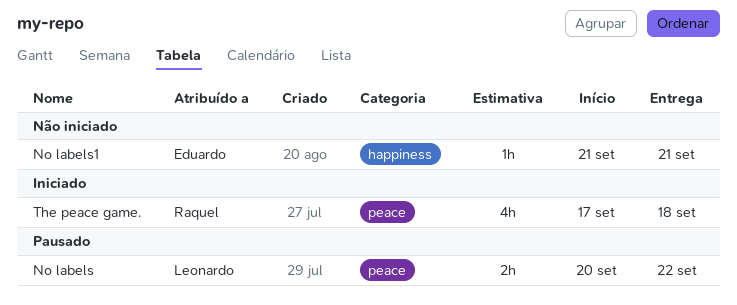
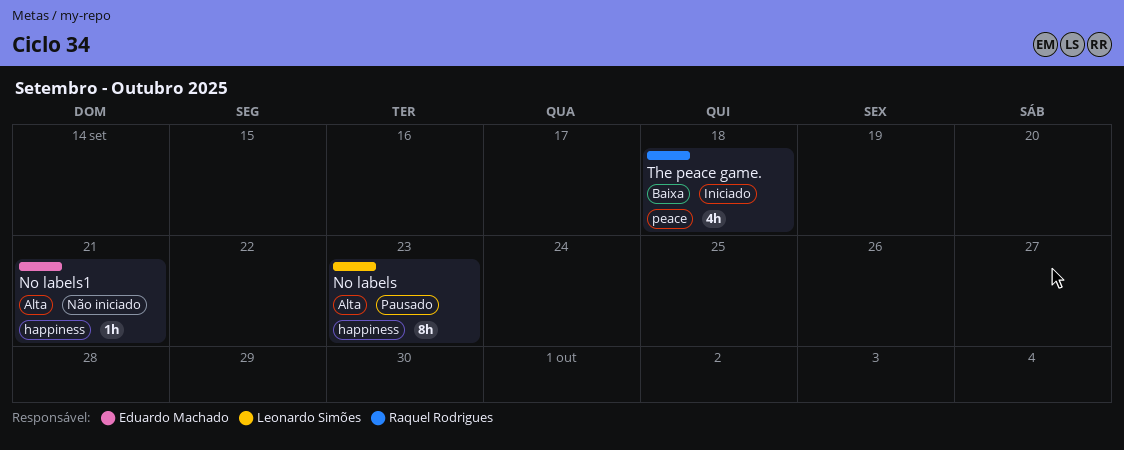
No labels, label: peace -> happiness
No labels, estimate: 2h -> 8h
No labels, due: Sep 22 -> Sep 23

